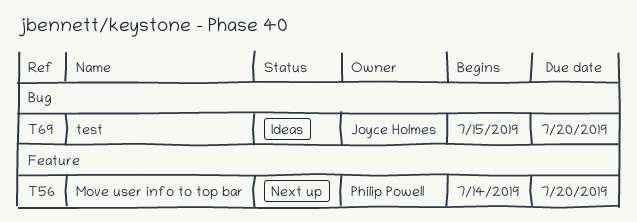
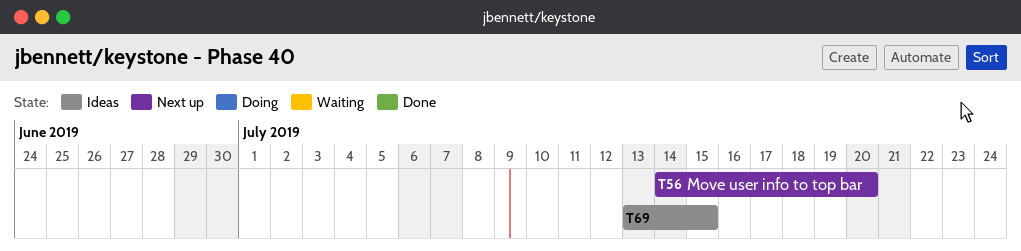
T69, start: Jul 15 -> Jul 13
T69, due: Jul 20 -> Jul 15

